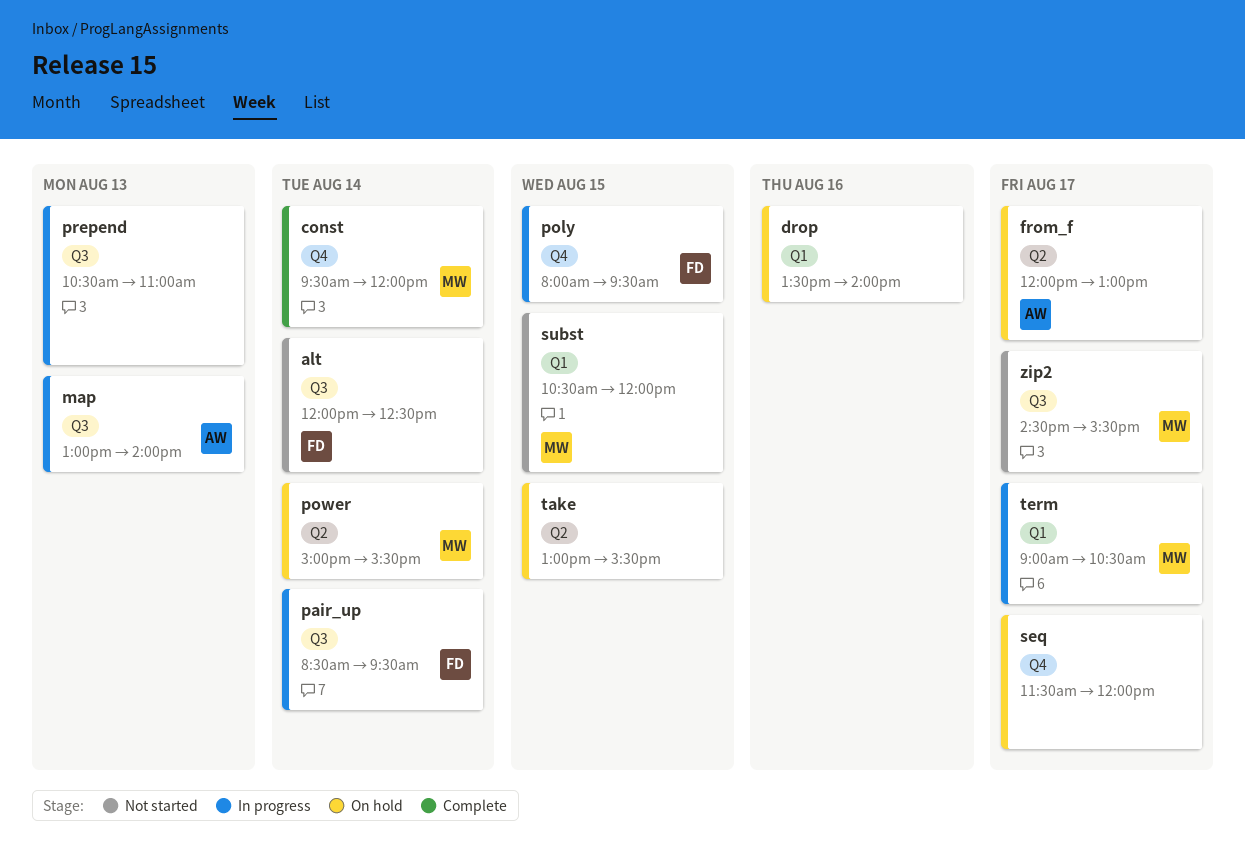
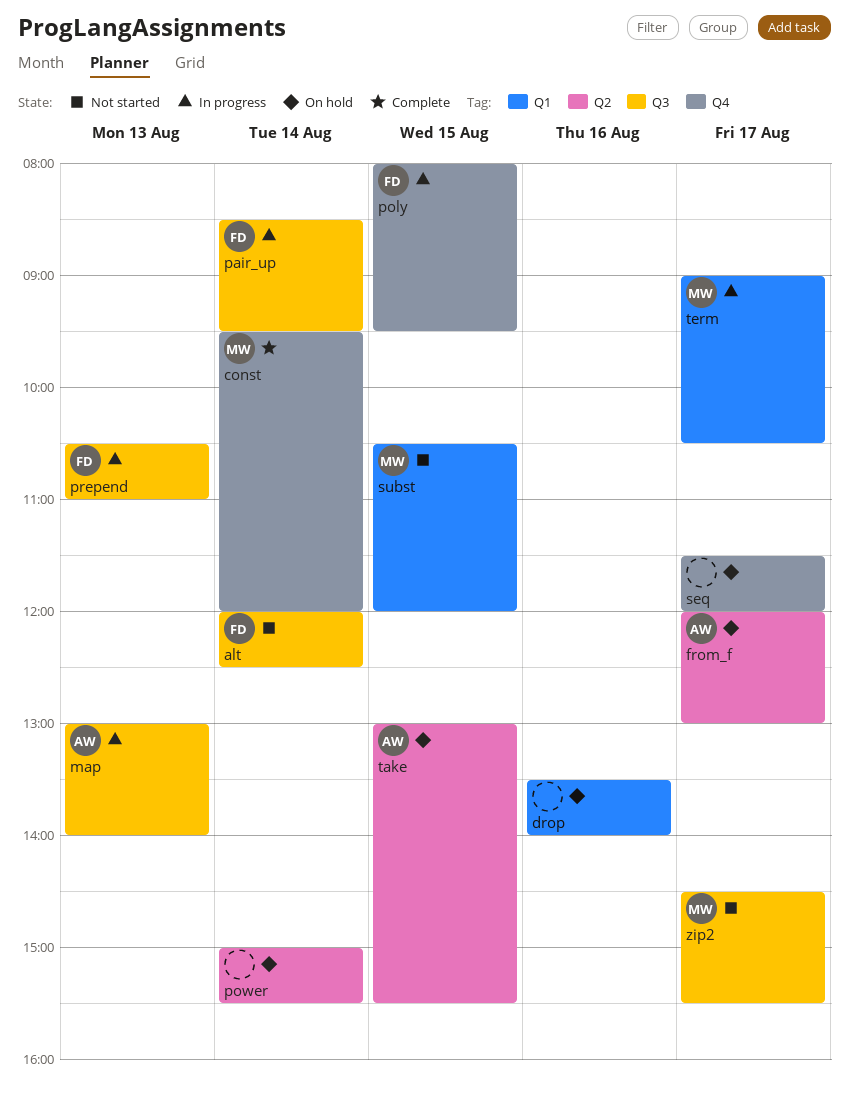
power, owner: MW -> none
prepend, owner: none -> FD
take, owner: none -> AW

